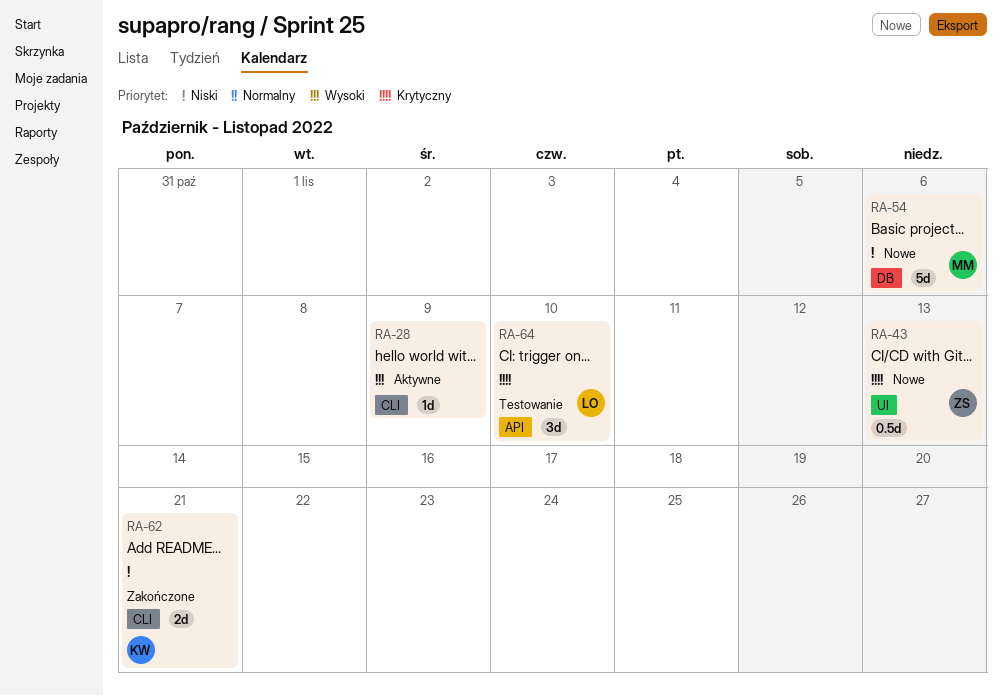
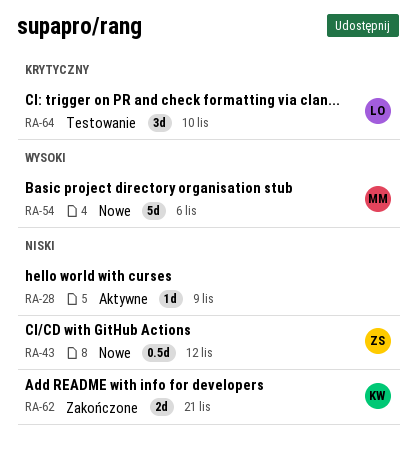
RA-28, priority: Wysoki -> Niski
RA-43, priority: Krytyczny -> Niski
RA-43, due: Nov 13 -> Nov 12
RA-54, priority: Niski -> Wysoki

